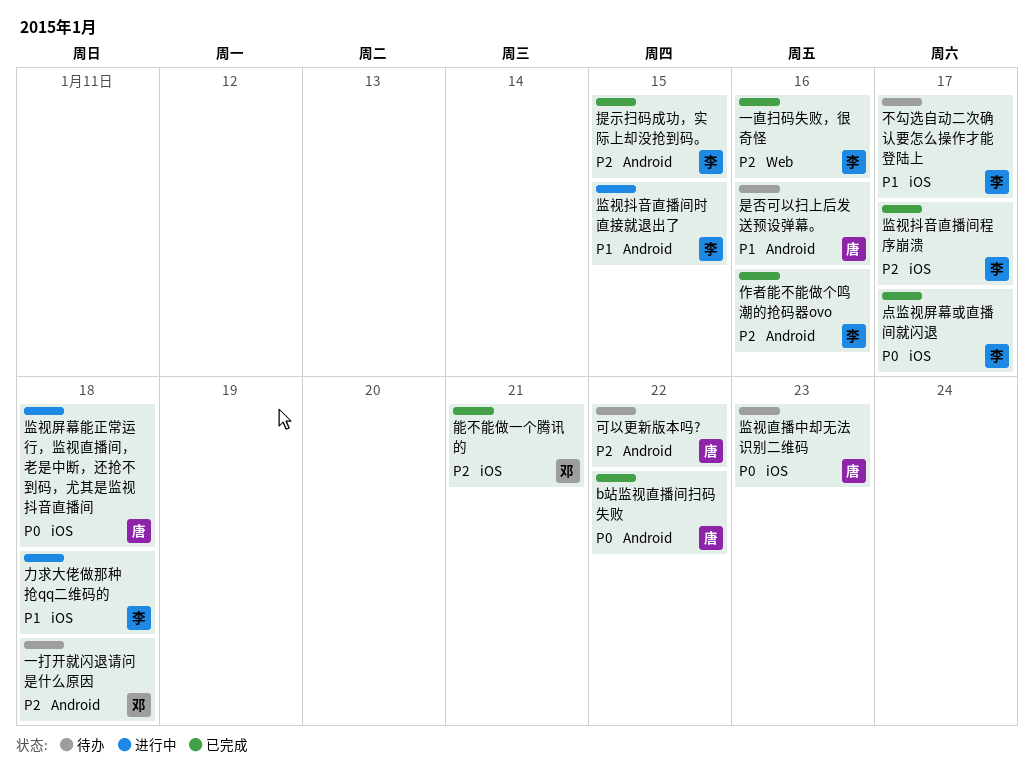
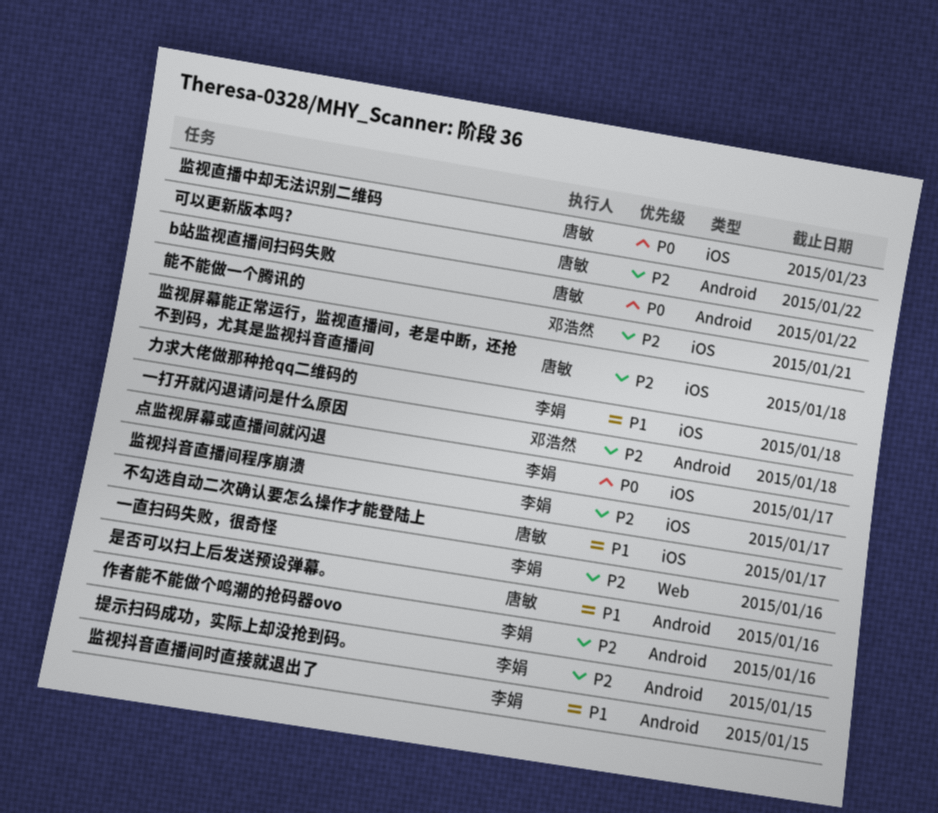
不勾选自动二次确认要怎么操作才能登陆上, owner: 李娟 -> 唐敏
监视屏幕能正常运行，监视直播间，老是中断，还抢不到码，尤其是监视抖音直播间, priority: P0 -> P2

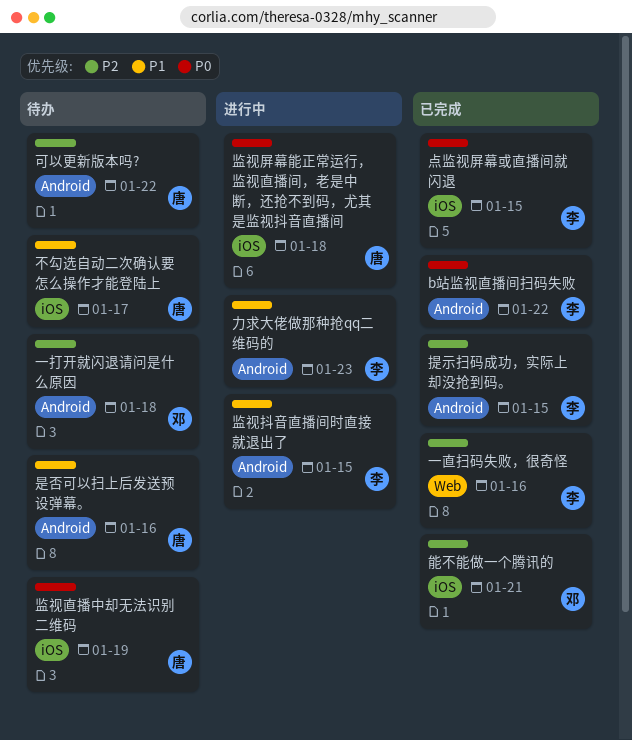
b站监视直播间扫码失败, owner: 唐敏 -> 李娟
作者能不能做个鸣潮的抢码器ovo: present -> none
力求大佬做那种抢qq二维码的, label: iOS -> Android
力求大佬做那种抢qq二维码的, due: Jan 18 -> Jan 23
点监视屏幕或直播间就闪退, due: Jan 17 -> Jan 15
监视屏幕能正常运行，监视直播间，老是中断，还抢不到码，尤其是监视抖音直播间, priority: P2 -> P0
监视抖音直播间程序崩溃: present -> none
监视直播中却无法识别二维码, due: Jan 23 -> Jan 19

